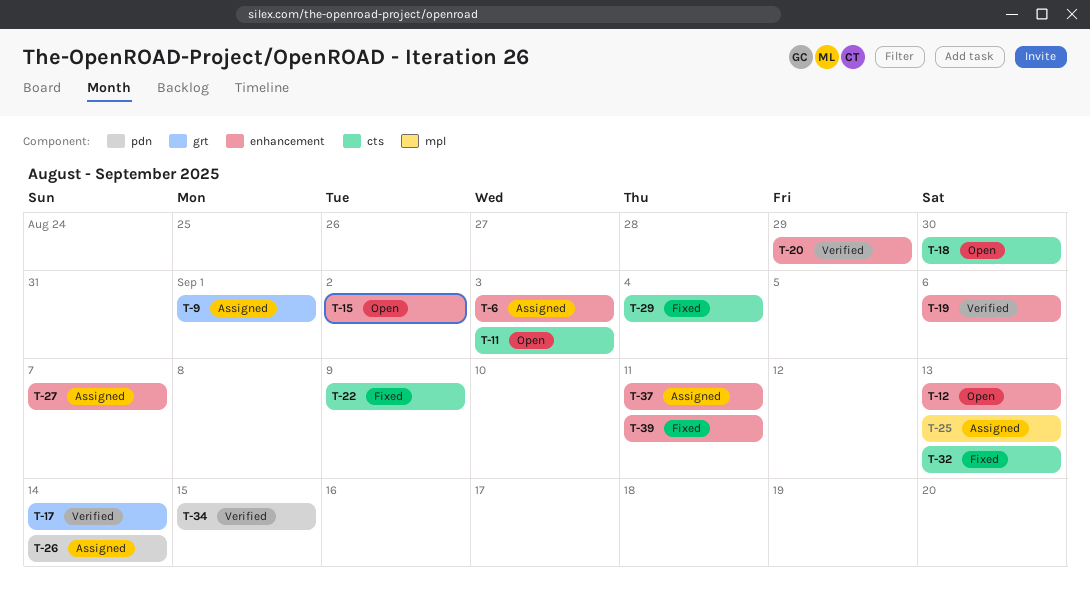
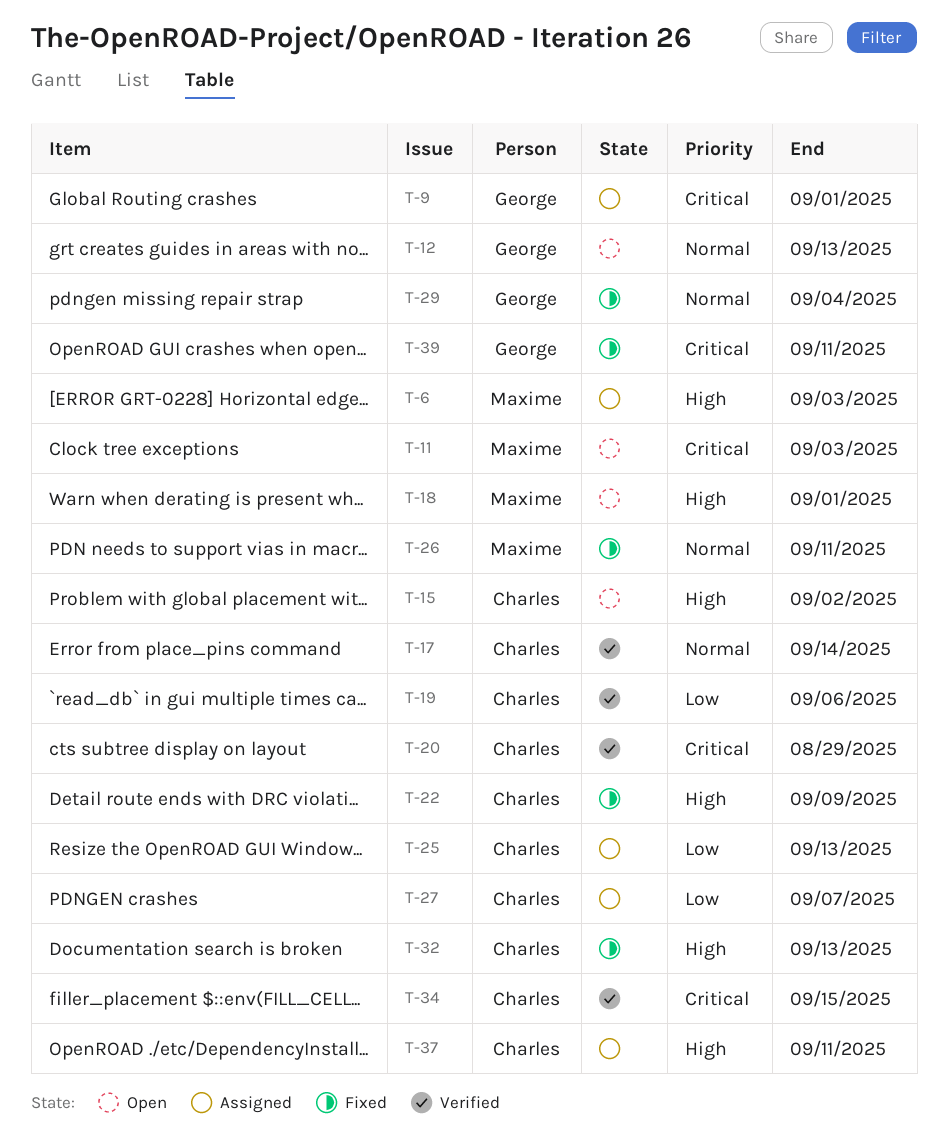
T-18, due: Aug 30 -> Sep 1
T-26, status: Assigned -> Fixed
T-26, due: Sep 14 -> Sep 11

